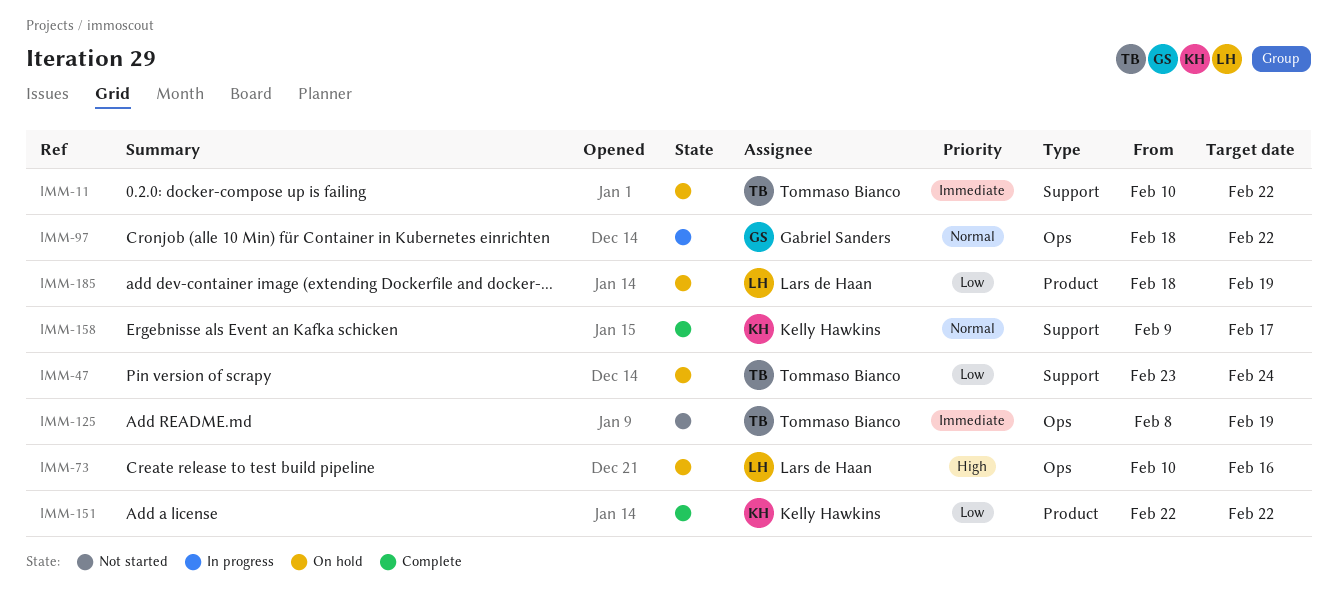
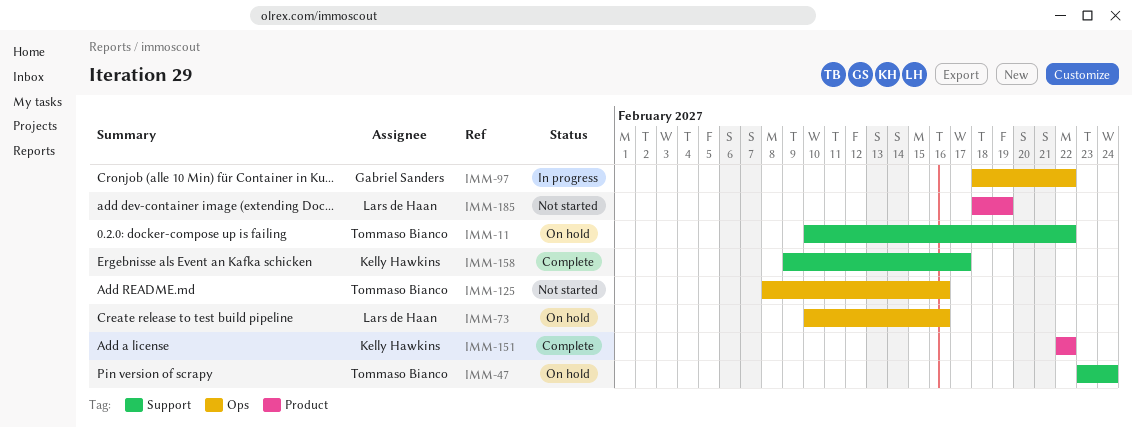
IMM-125, due: Feb 19 -> Feb 16
IMM-185, status: On hold -> Not started

